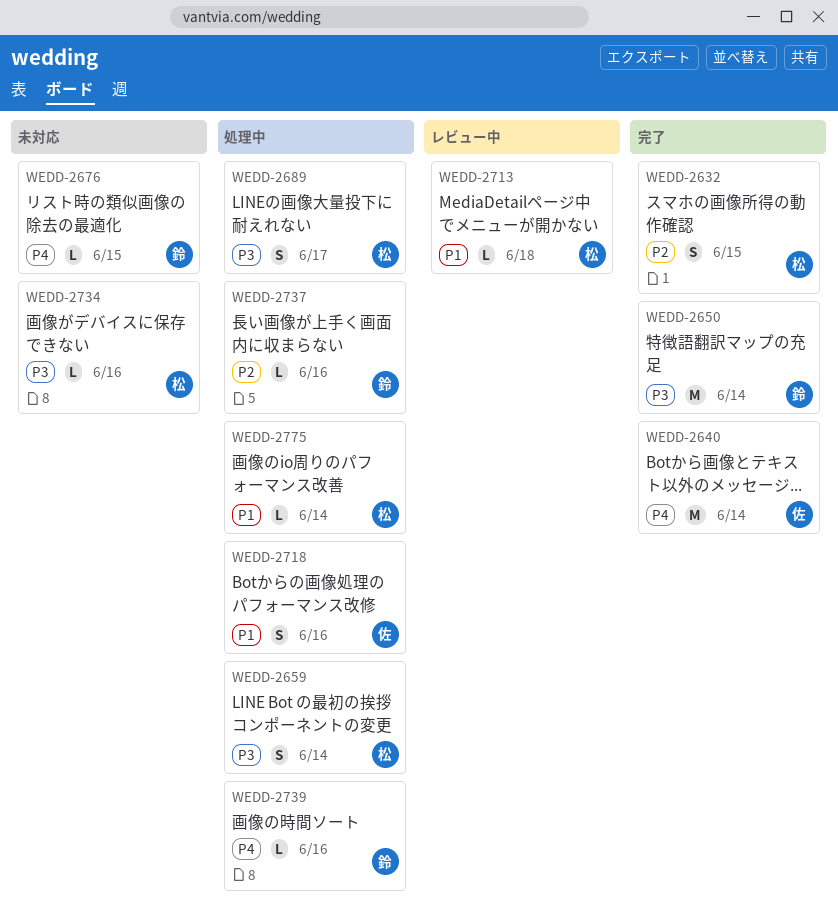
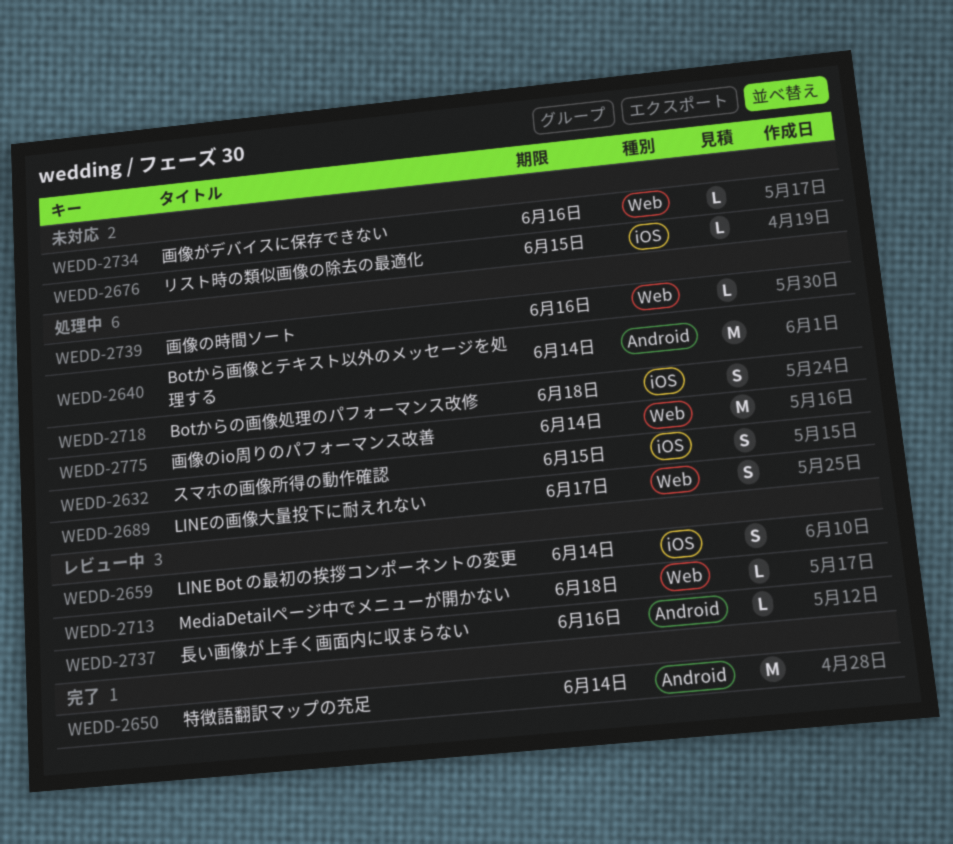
WEDD-2632, status: 完了 -> 処理中
WEDD-2640, status: 完了 -> 処理中
WEDD-2659, status: 処理中 -> レビュー中
WEDD-2718, due: Jun 16 -> Jun 18
WEDD-2737, status: 処理中 -> レビュー中
WEDD-2775, estimate: L -> M

